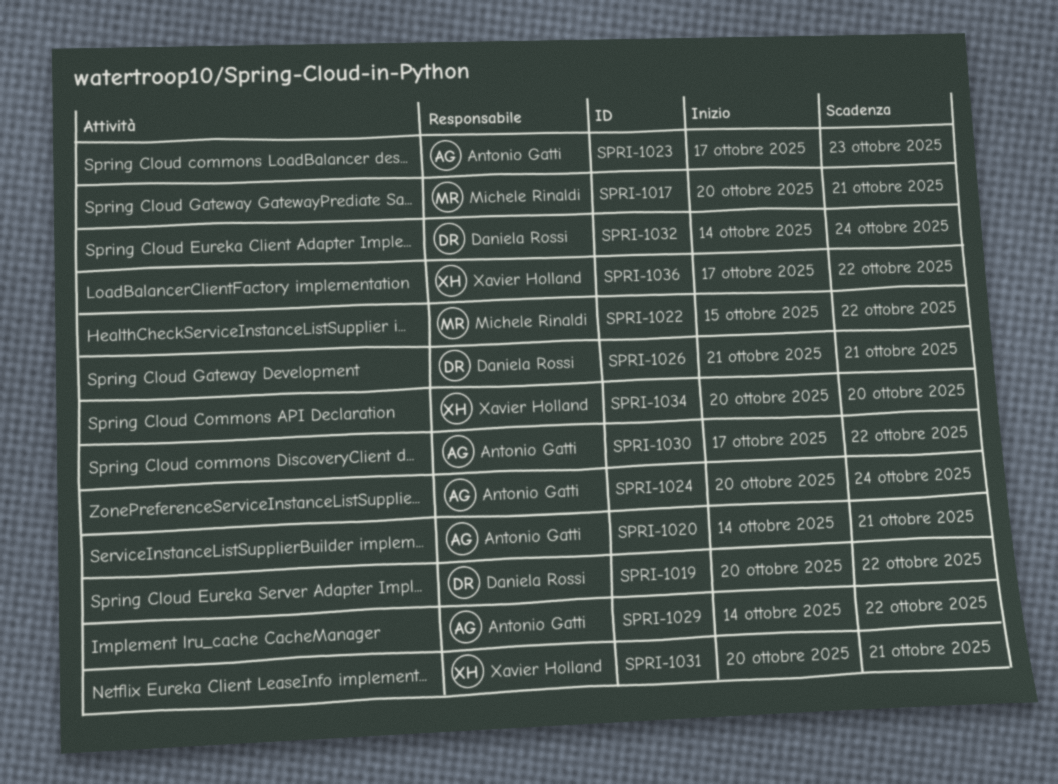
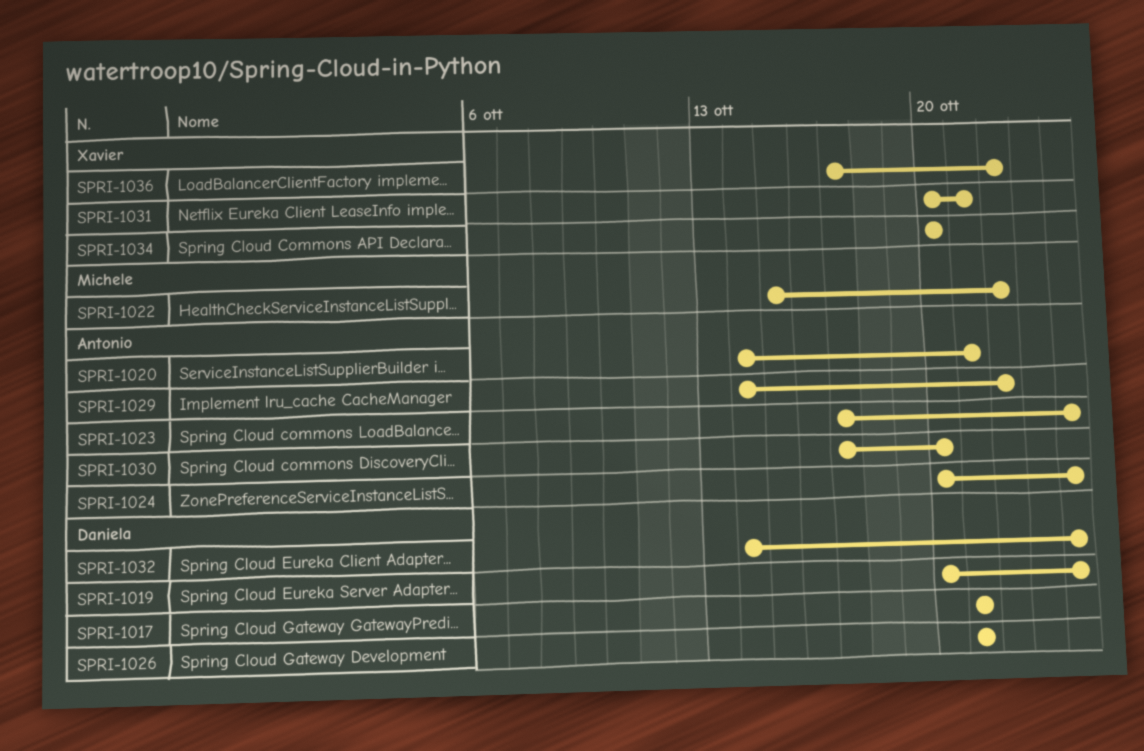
SPRI-1017, owner: Michele Rinaldi -> Daniela Rossi
SPRI-1017, start: Oct 20 -> Oct 21
SPRI-1019, due: Oct 22 -> Oct 24
SPRI-1023, due: Oct 23 -> Oct 24
SPRI-1030, due: Oct 22 -> Oct 20

